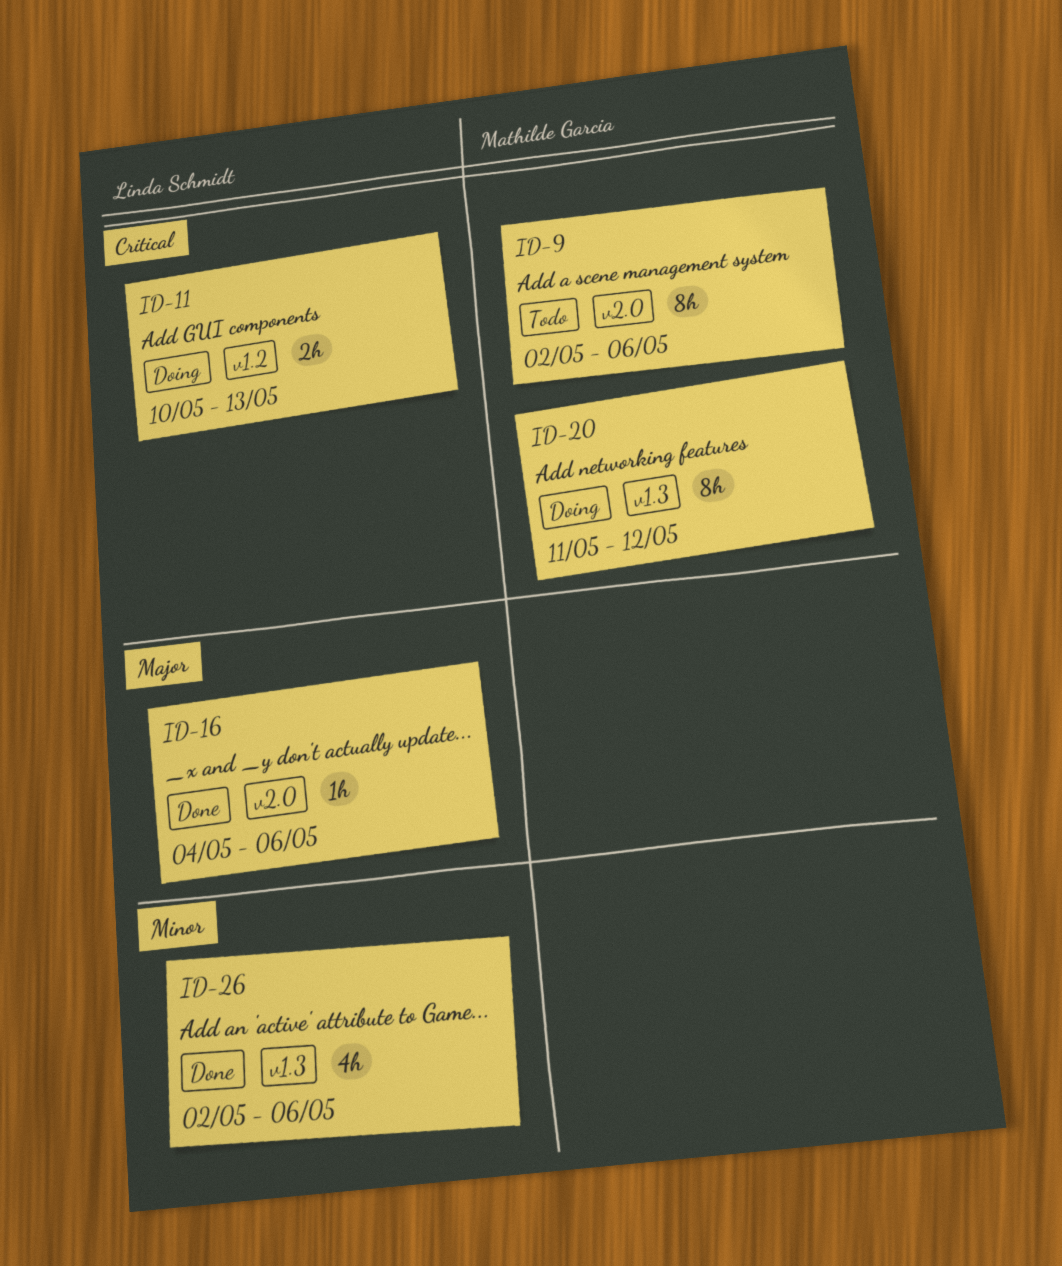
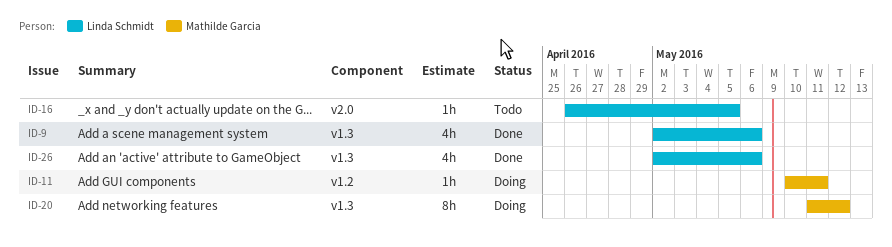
ID-9, status: Todo -> Done
ID-9, owner: Mathilde Garcia -> Linda Schmidt
ID-9, label: v2.0 -> v1.3
ID-9, estimate: 8h -> 4h
ID-11, owner: Linda Schmidt -> Mathilde Garcia
ID-11, estimate: 2h -> 1h
ID-11, due: May 13 -> May 11
ID-16, status: Done -> Todo
ID-16, start: May 4 -> Apr 26
ID-16, due: May 6 -> May 5

